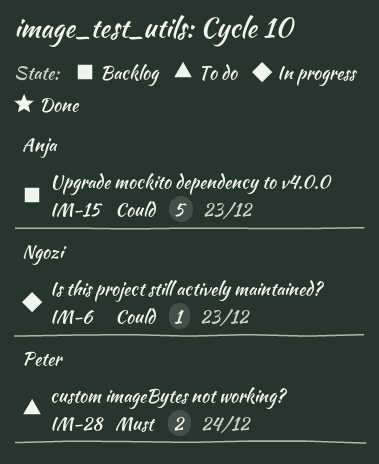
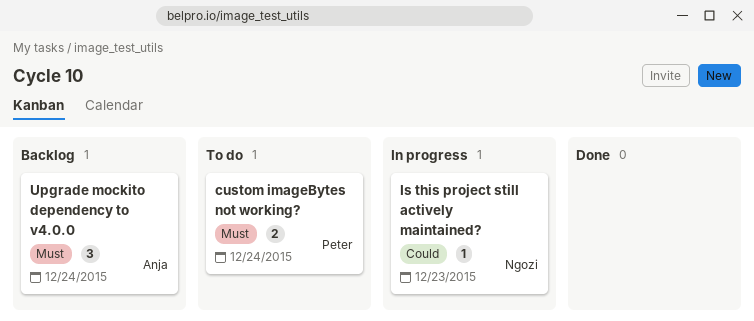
Upgrade mockito dependency to v4.0.0, priority: Could -> Must
Upgrade mockito dependency to v4.0.0, estimate: 5 -> 3
Upgrade mockito dependency to v4.0.0, due: Dec 23 -> Dec 24

